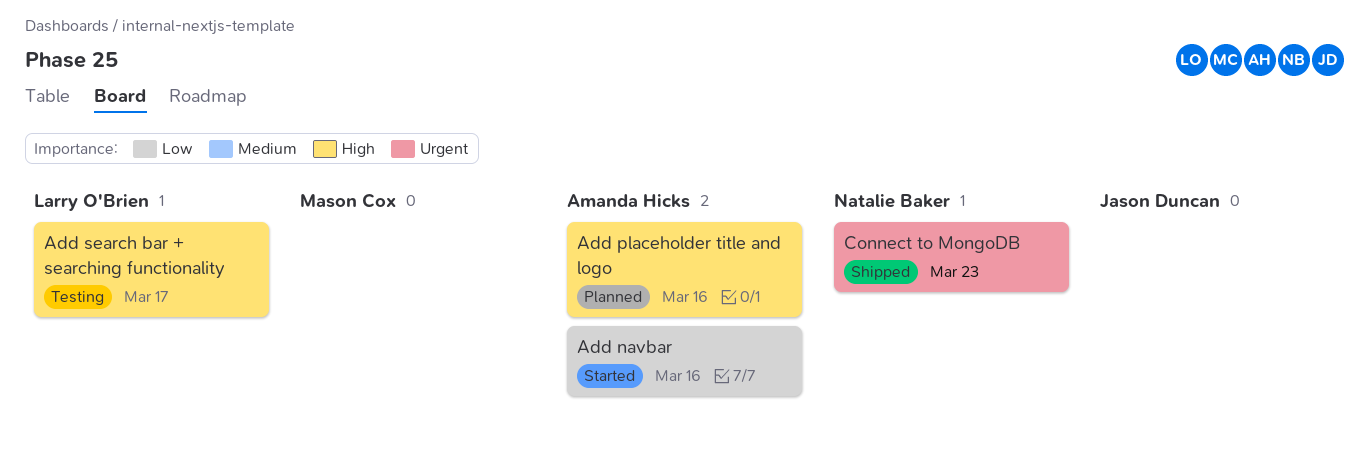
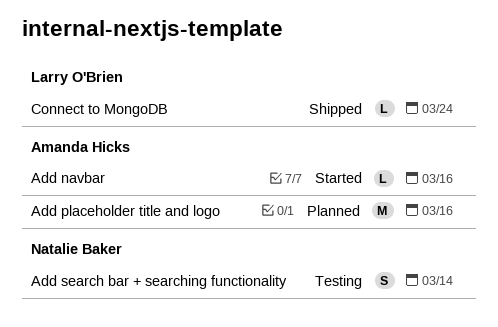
Add search bar + searching functionality, owner: Larry O'Brien -> Natalie Baker
Add search bar + searching functionality, due: Mar 17 -> Mar 14
Connect to MongoDB, owner: Natalie Baker -> Larry O'Brien
Connect to MongoDB, due: Mar 23 -> Mar 24

